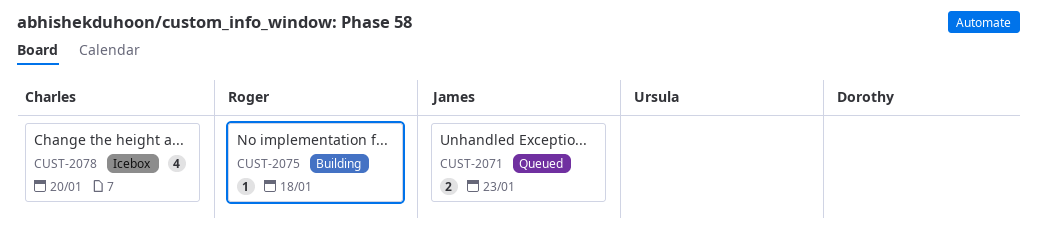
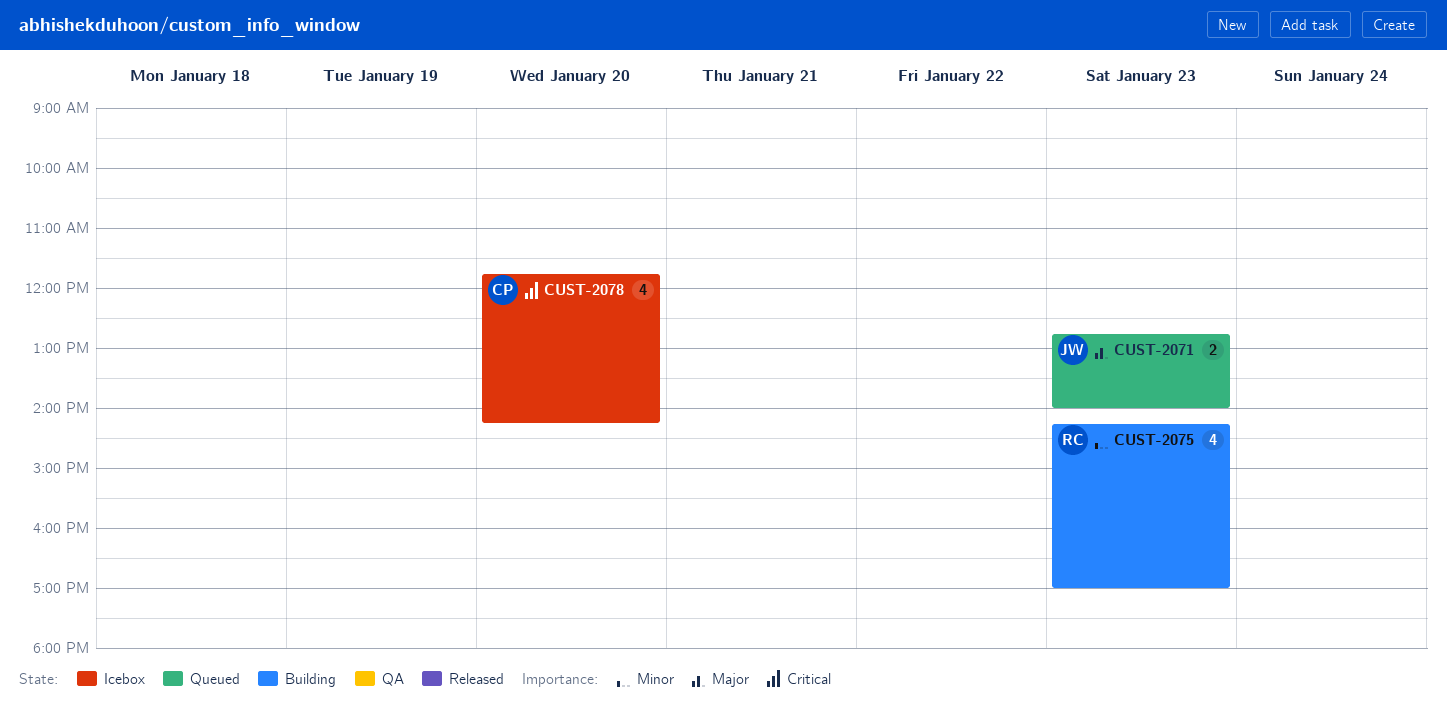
CUST-2075, estimate: 1 -> 4
CUST-2075, day: Jan 18 -> Jan 23

